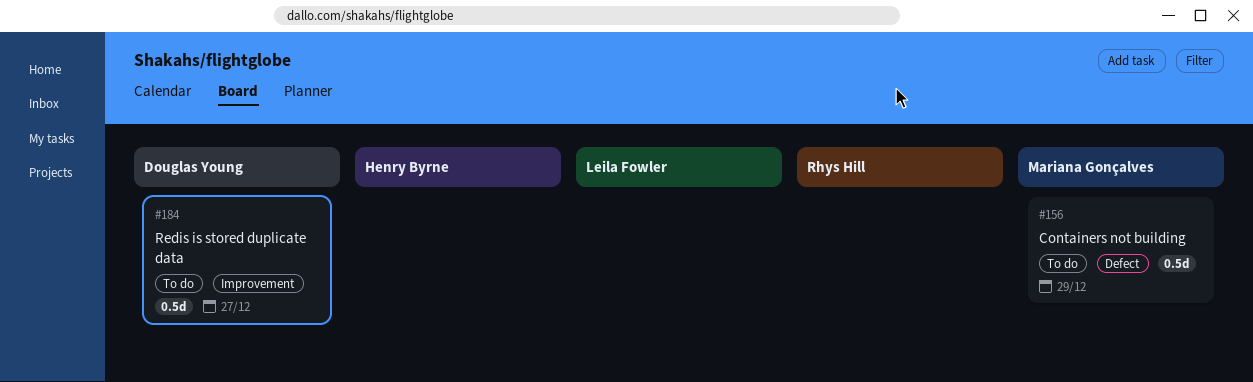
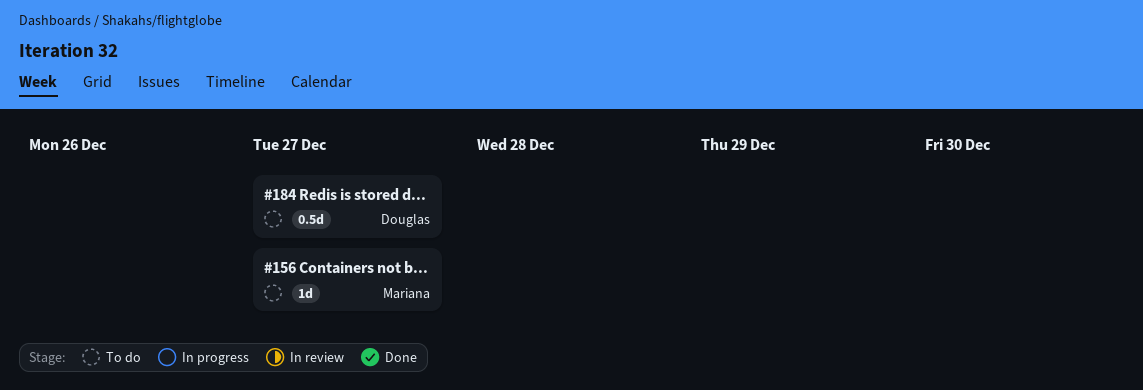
#156, estimate: 0.5d -> 1d
#156, due: Dec 29 -> Dec 27

